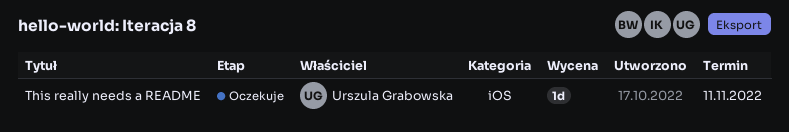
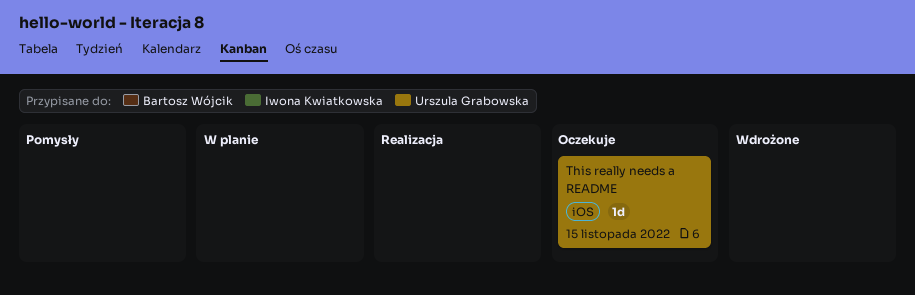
This really needs a README, due: Nov 11 -> Nov 15

